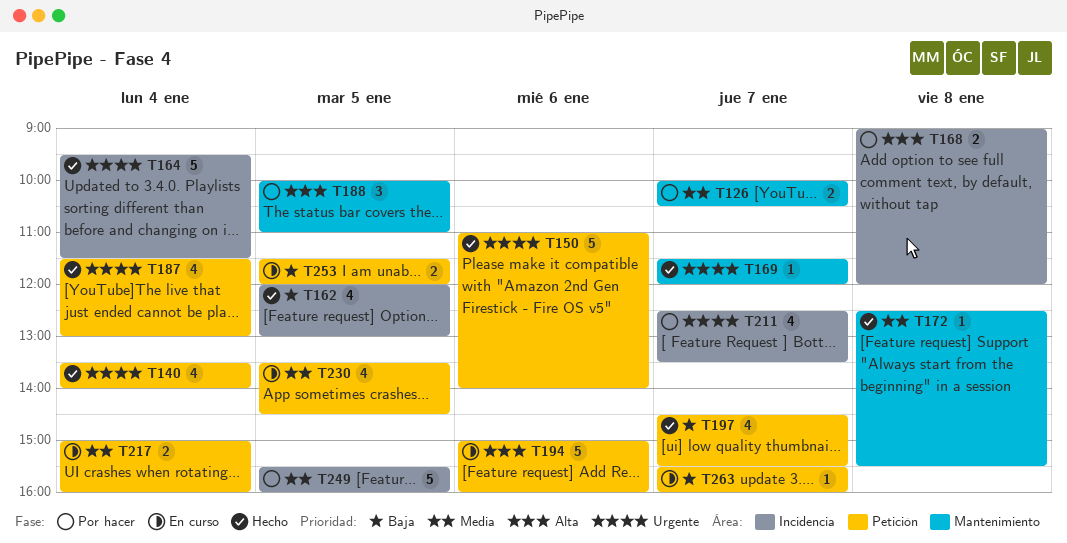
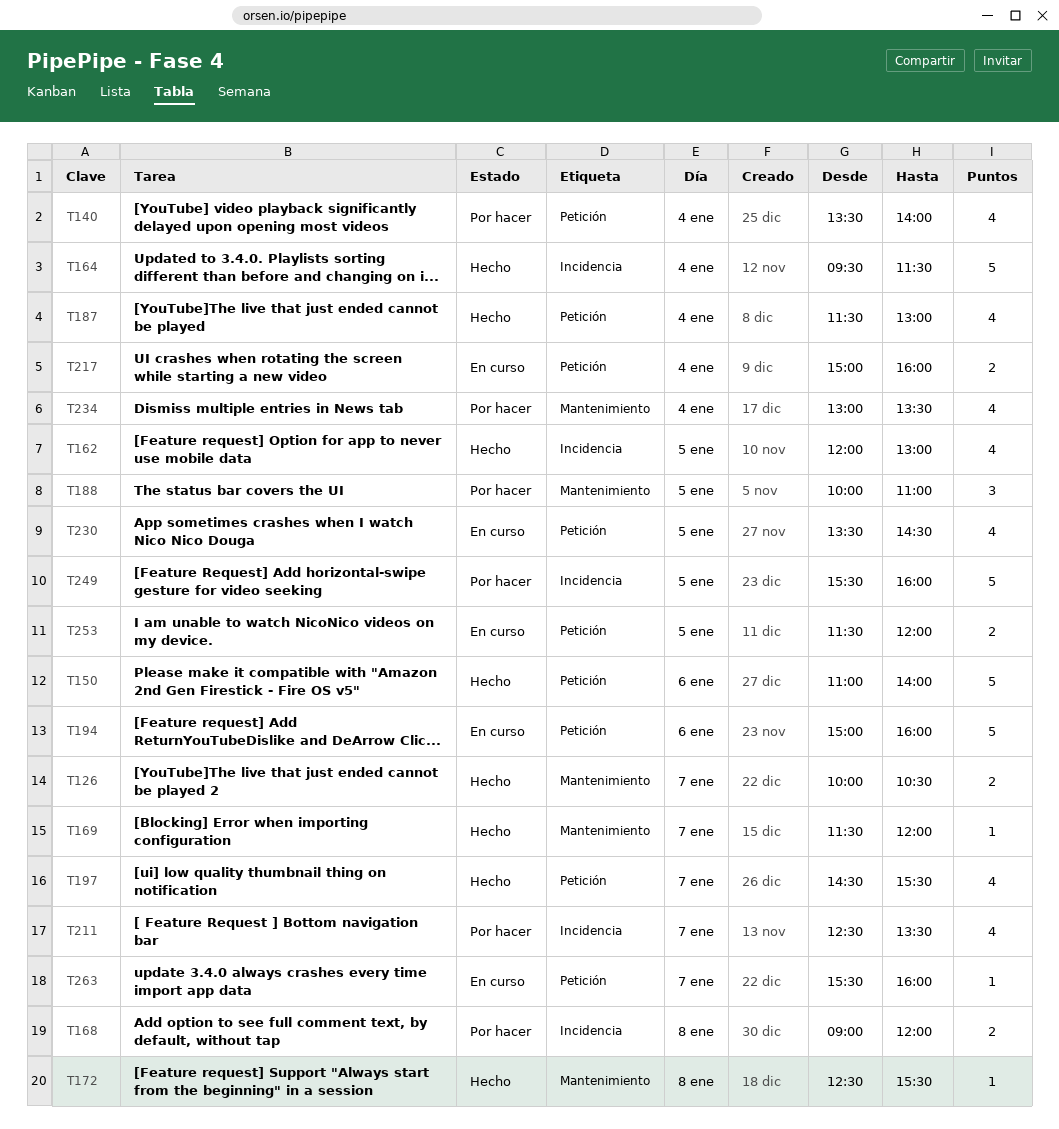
T126, status: Por hacer -> Hecho
T140, status: Hecho -> Por hacer
T234: none -> present

